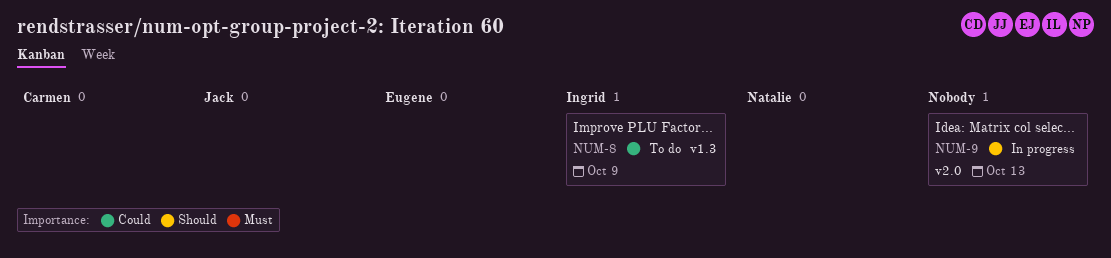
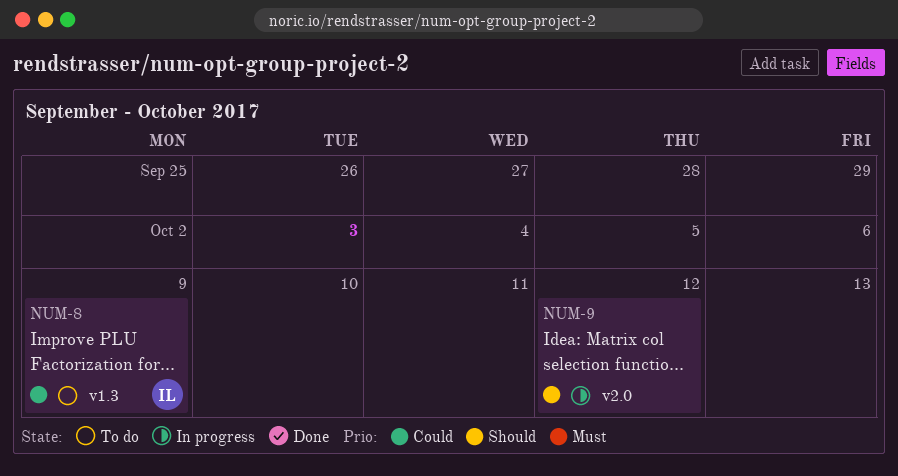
NUM-9, due: Oct 13 -> Oct 12

